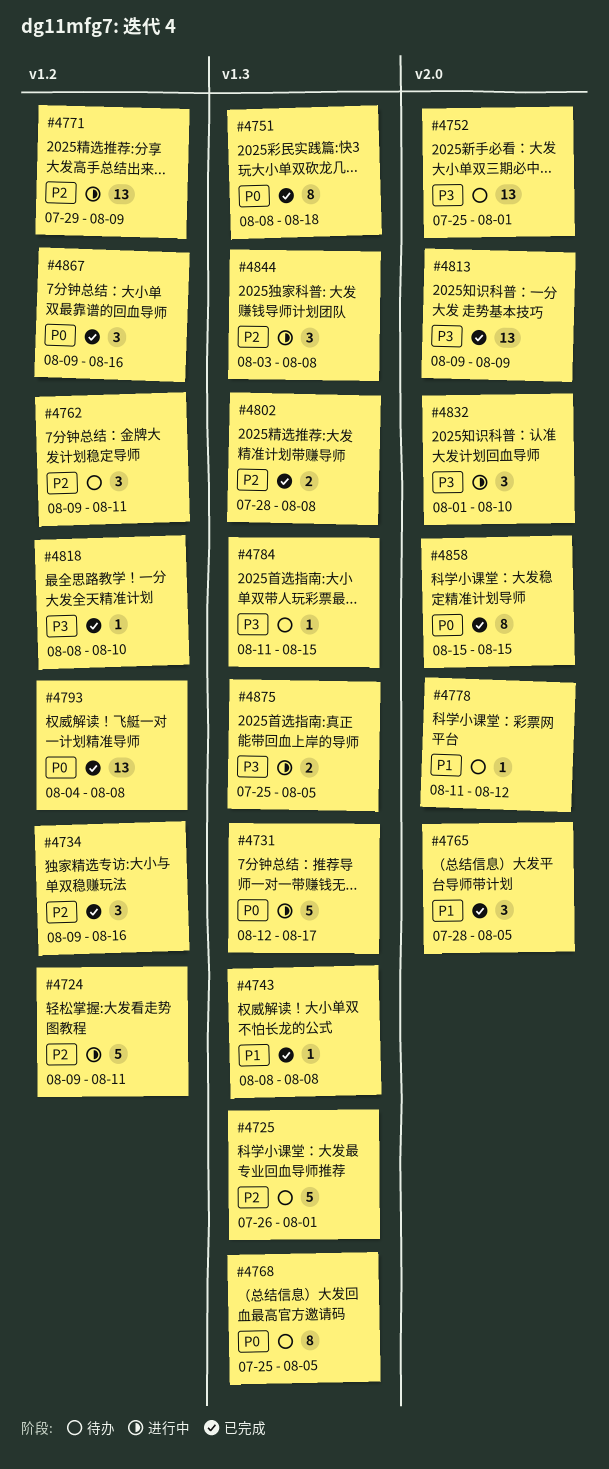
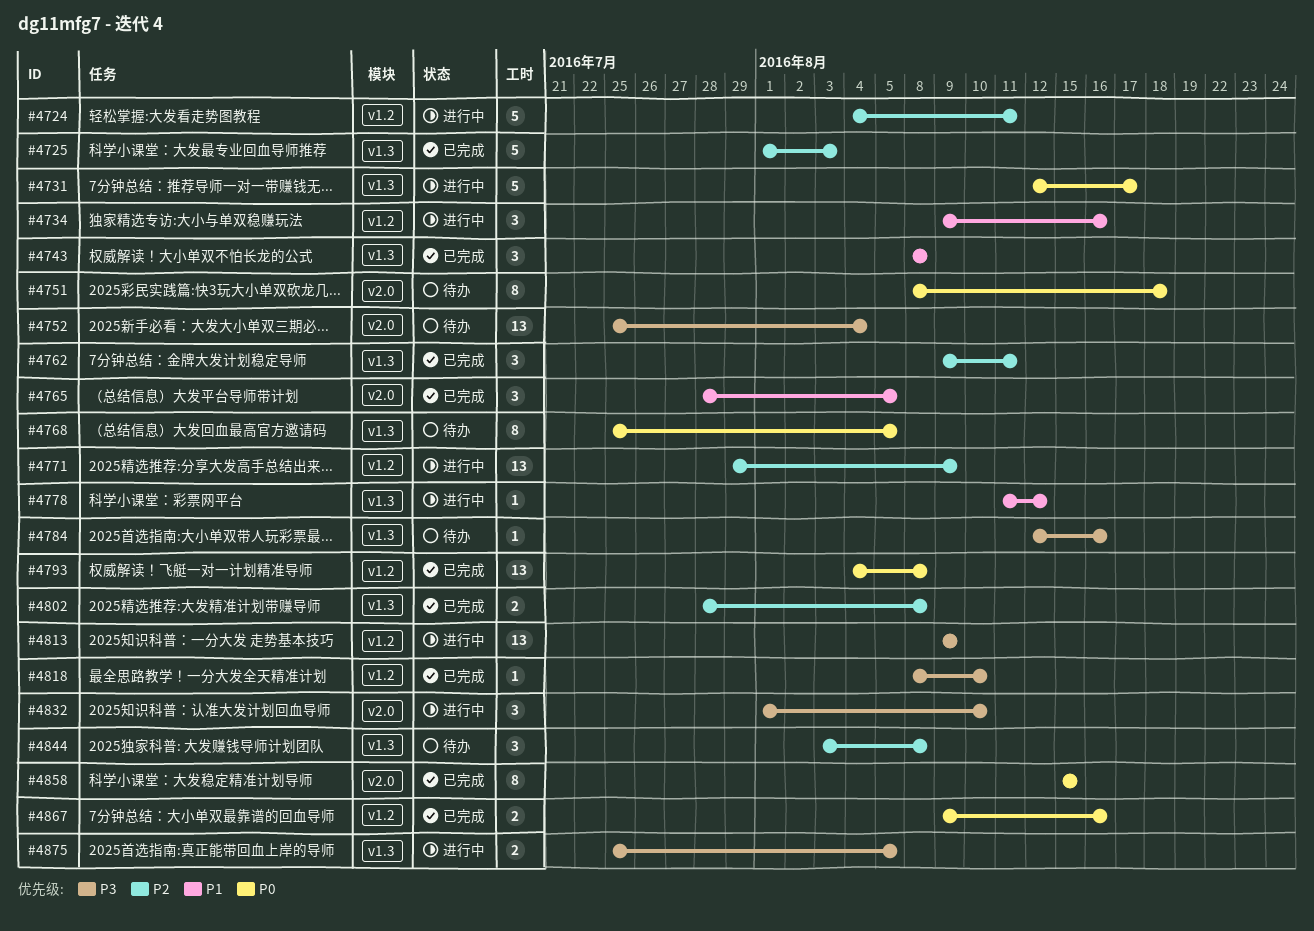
#4724, start: Aug 9 -> Aug 4
#4725, status: 待办 -> 已完成
#4725, start: Jul 26 -> Aug 1
#4725, due: Aug 1 -> Aug 3
#4734, status: 已完成 -> 进行中
#4734, priority: P2 -> P1
#4743, estimate: 1 -> 3
#4751, status: 已完成 -> 待办
#4751, label: v1.3 -> v2.0
#4752, due: Aug 1 -> Aug 4
#4762, status: 待办 -> 已完成
#4762, label: v1.2 -> v1.3
#4778, status: 待办 -> 进行中
#4778, label: v2.0 -> v1.3
#4784, start: Aug 11 -> Aug 12
#4784, due: Aug 15 -> Aug 16
#4813, status: 已完成 -> 进行中
#4813, label: v2.0 -> v1.2
#4844, status: 进行中 -> 待办
#4867, estimate: 3 -> 2

